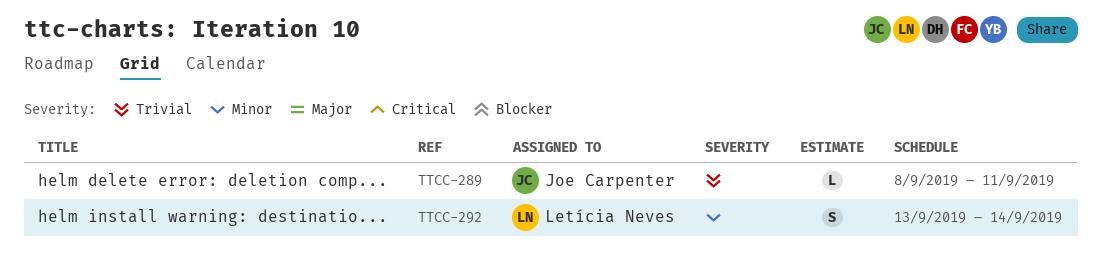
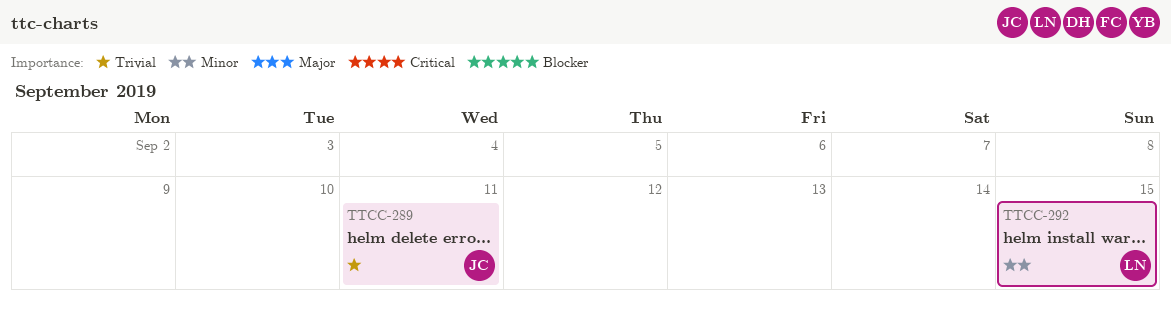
TTCC-292, due: Sep 14 -> Sep 15

